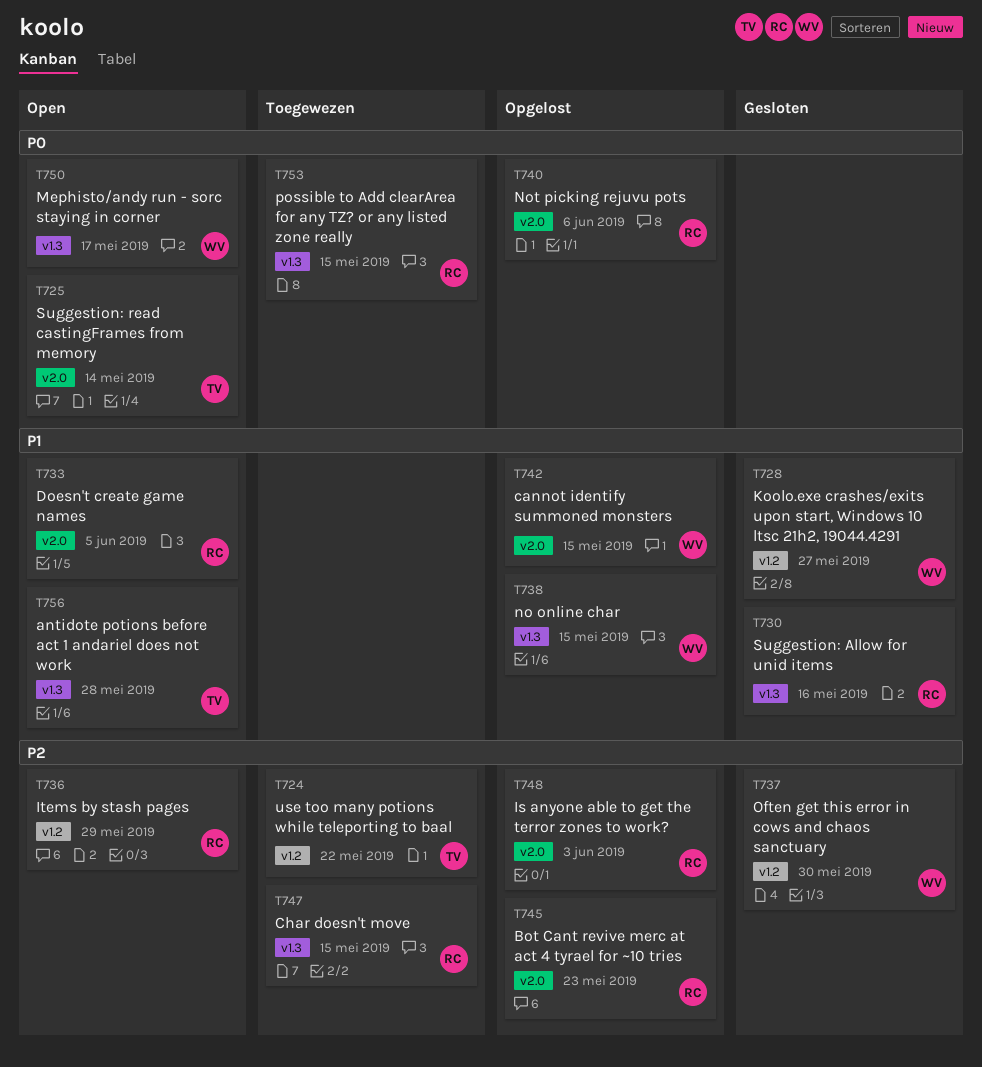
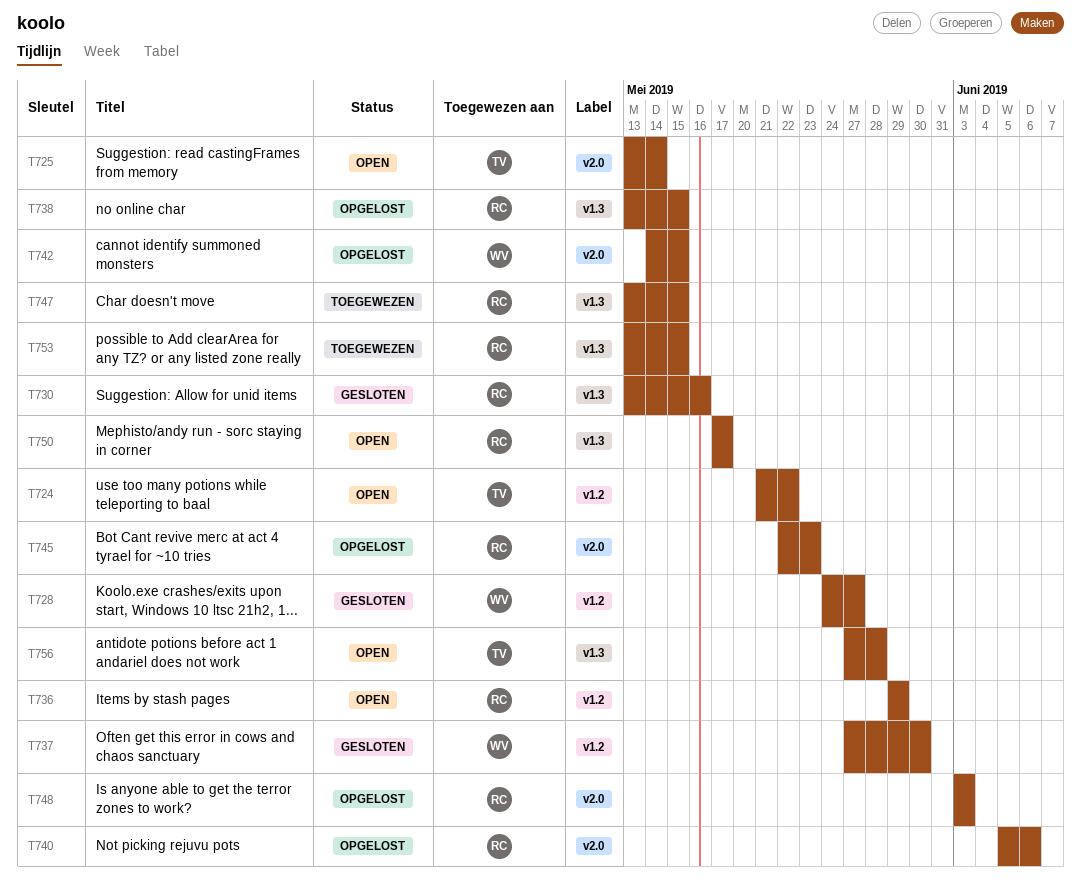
T724, status: Toegewezen -> Open
T733: present -> none
T738, owner: WV -> RC
T750, owner: WV -> RC

